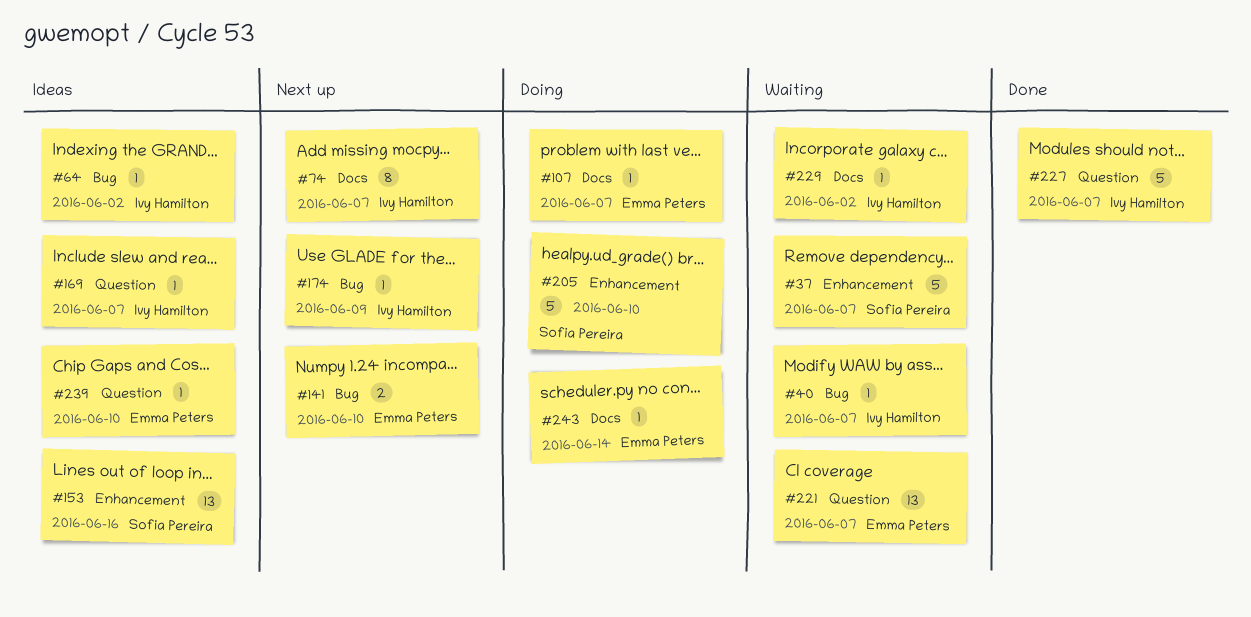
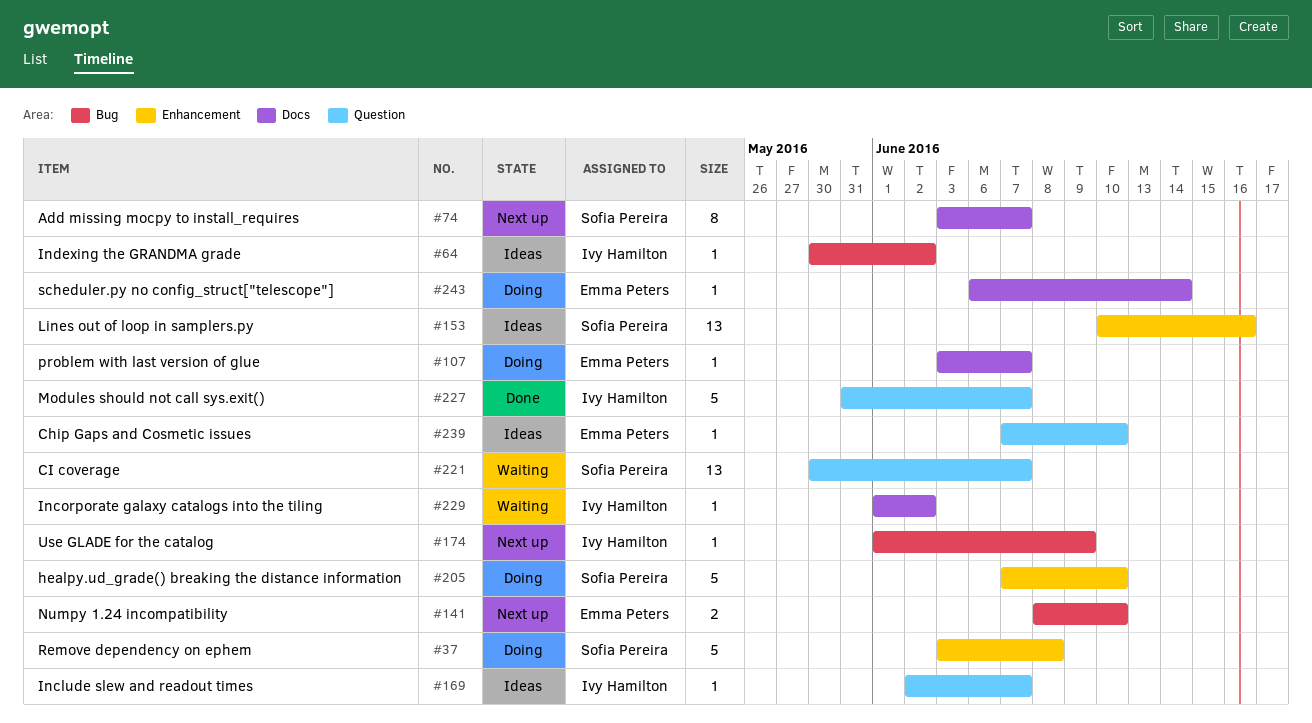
#37, status: Waiting -> Doing
#37, due: Jun 7 -> Jun 8
#40: present -> none
#74, owner: Ivy Hamilton -> Sofia Pereira
#221, owner: Emma Peters -> Sofia Pereira

